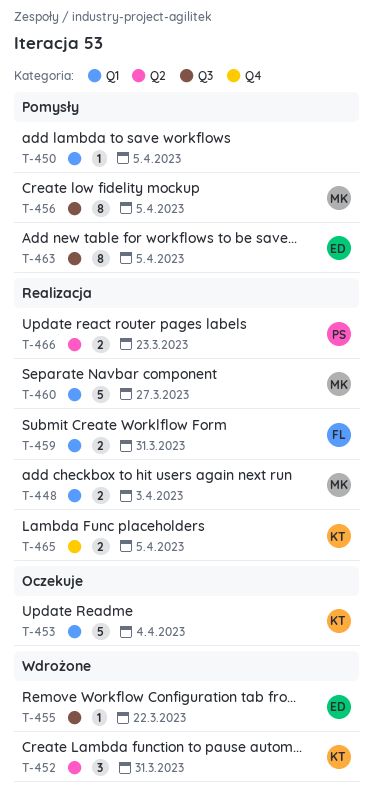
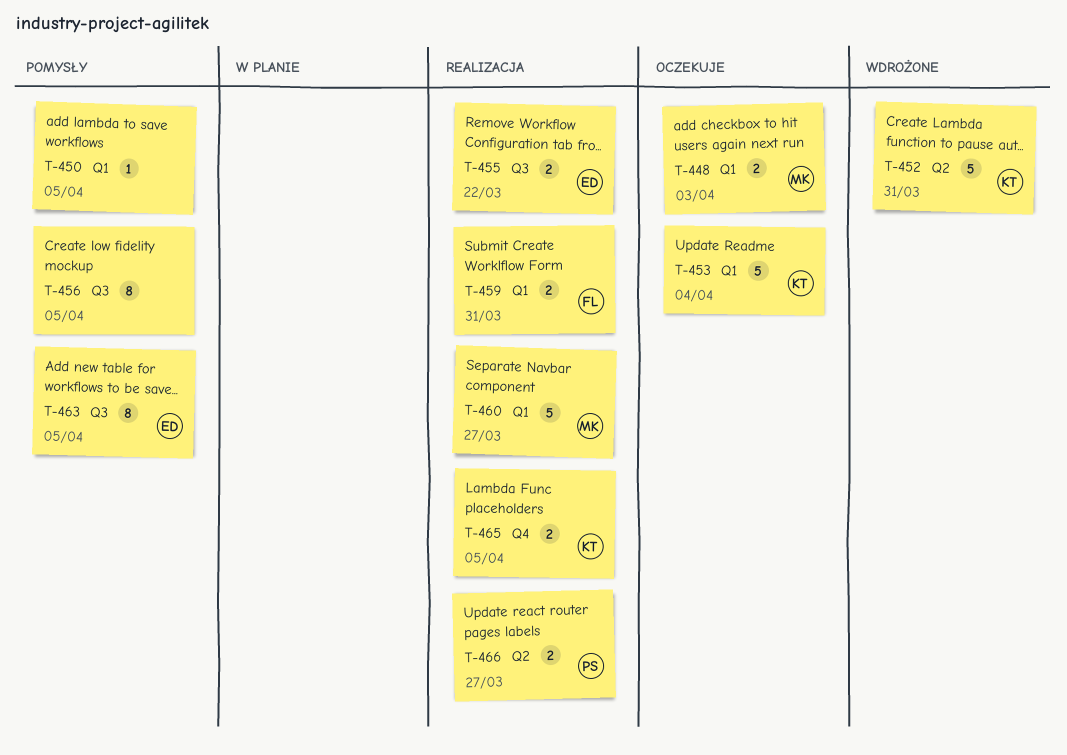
T-448, status: Realizacja -> Oczekuje
T-452, estimate: 3 -> 5
T-455, status: Wdrożone -> Realizacja
T-455, estimate: 1 -> 2
T-456, owner: MK -> none
T-466, due: Mar 23 -> Mar 27

